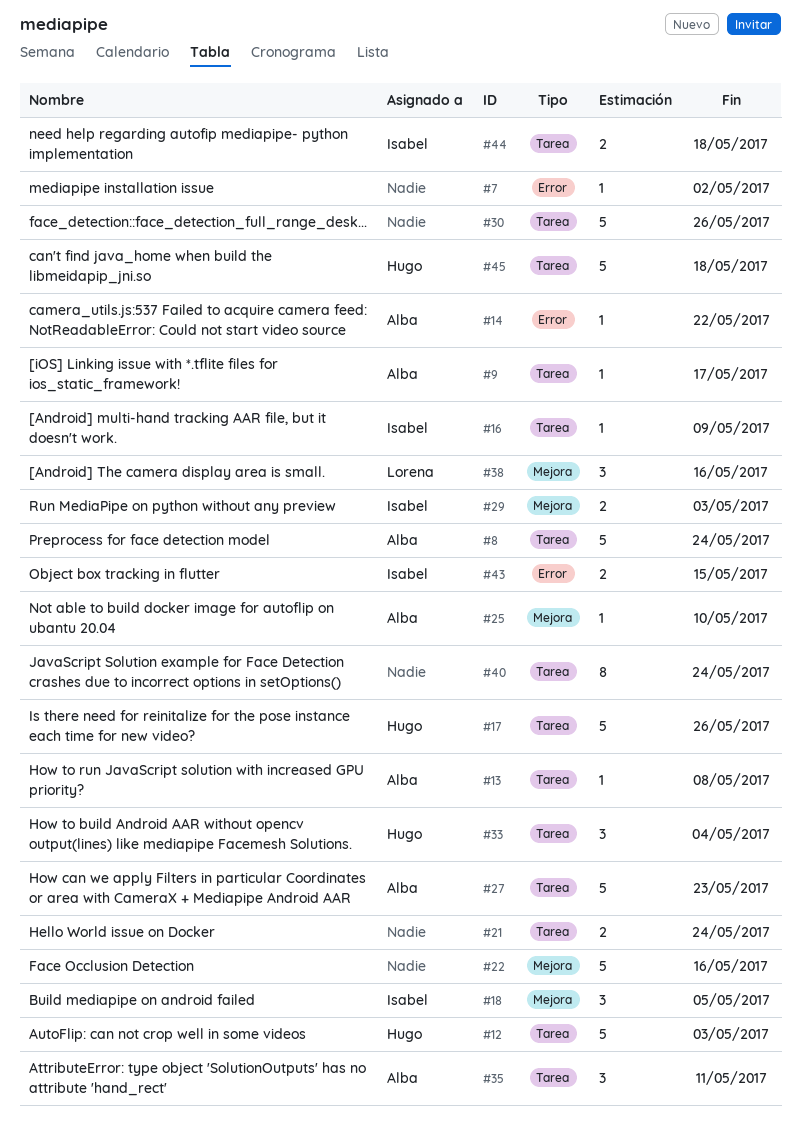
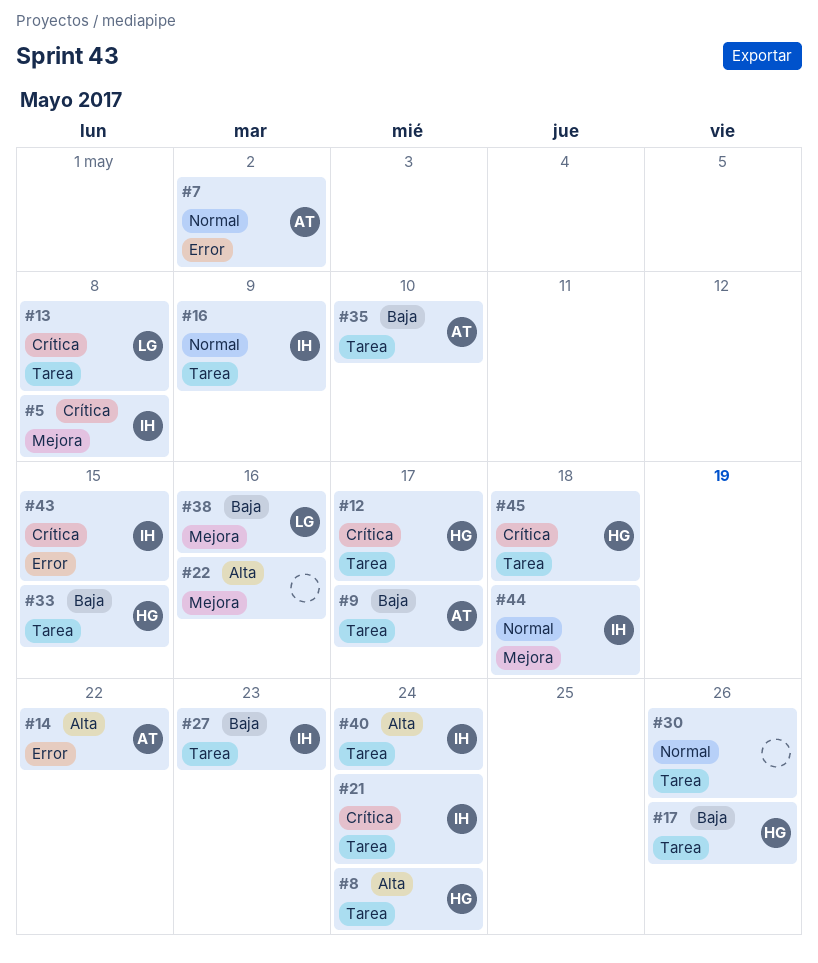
#5: none -> present
#7, owner: none -> Alba
#8, owner: Alba -> Hugo
#12, due: May 3 -> May 17
#13, owner: Alba -> Lorena
#18: present -> none
#21, owner: none -> Isabel
#25: present -> none
#27, owner: Alba -> Isabel
#29: present -> none
#33, due: May 4 -> May 15
#35, due: May 11 -> May 10
#40, owner: none -> Isabel
#44, label: Tarea -> Mejora

